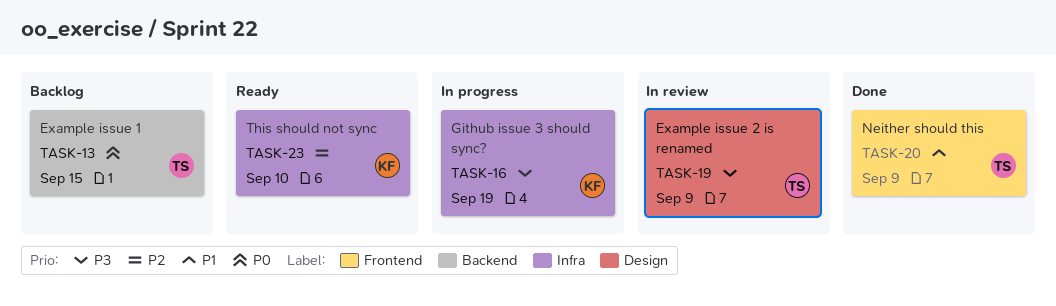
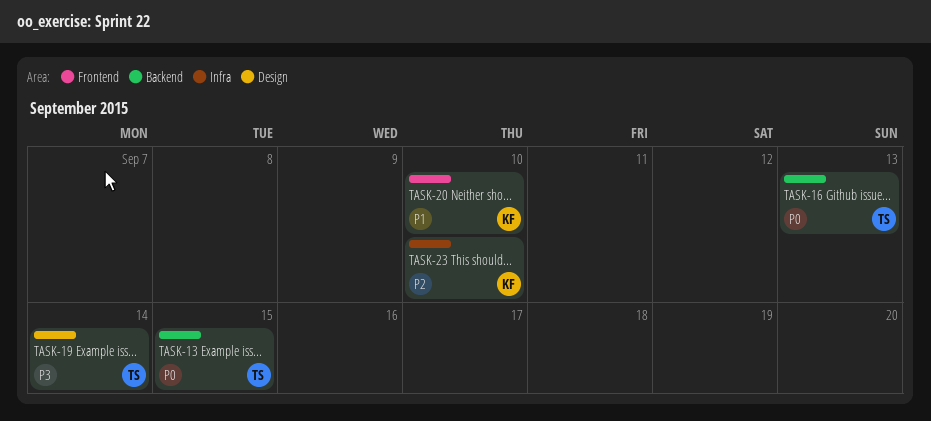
TASK-16, owner: KF -> TS
TASK-16, priority: P3 -> P0
TASK-16, label: Infra -> Backend
TASK-16, due: Sep 19 -> Sep 13
TASK-19, due: Sep 9 -> Sep 14
TASK-20, owner: TS -> KF
TASK-20, due: Sep 9 -> Sep 10

